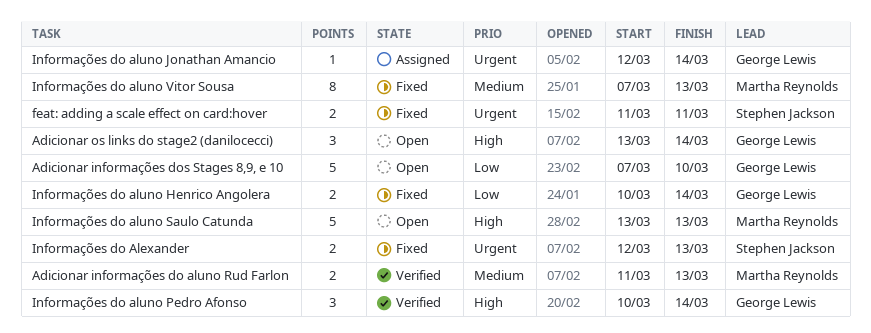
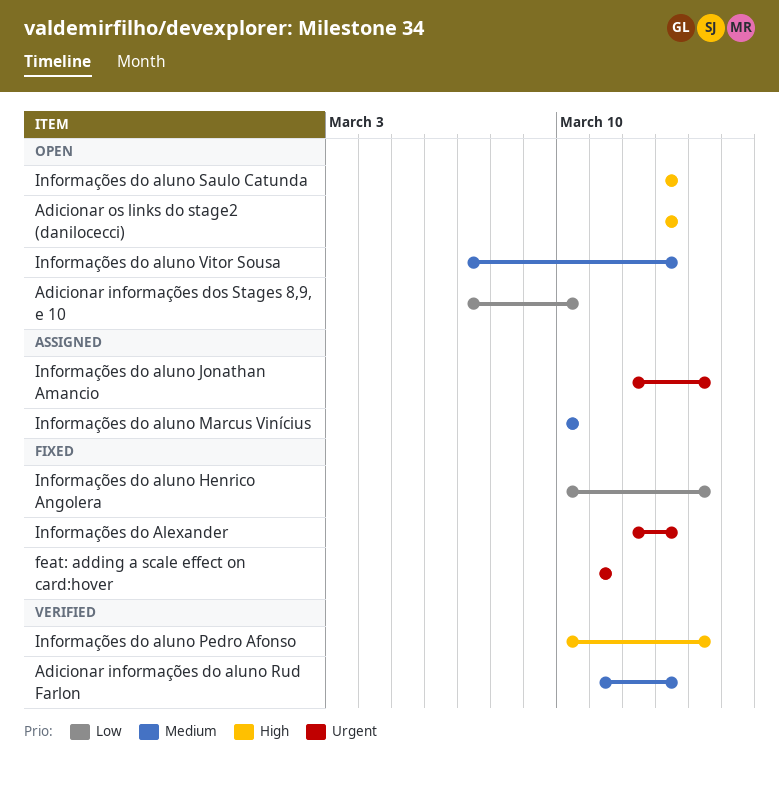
Adicionar os links do stage2 (danilocecci), due: Mar 14 -> Mar 13
Informações do aluno Marcus Vinícius: none -> present
Informações do aluno Vitor Sousa, status: Fixed -> Open

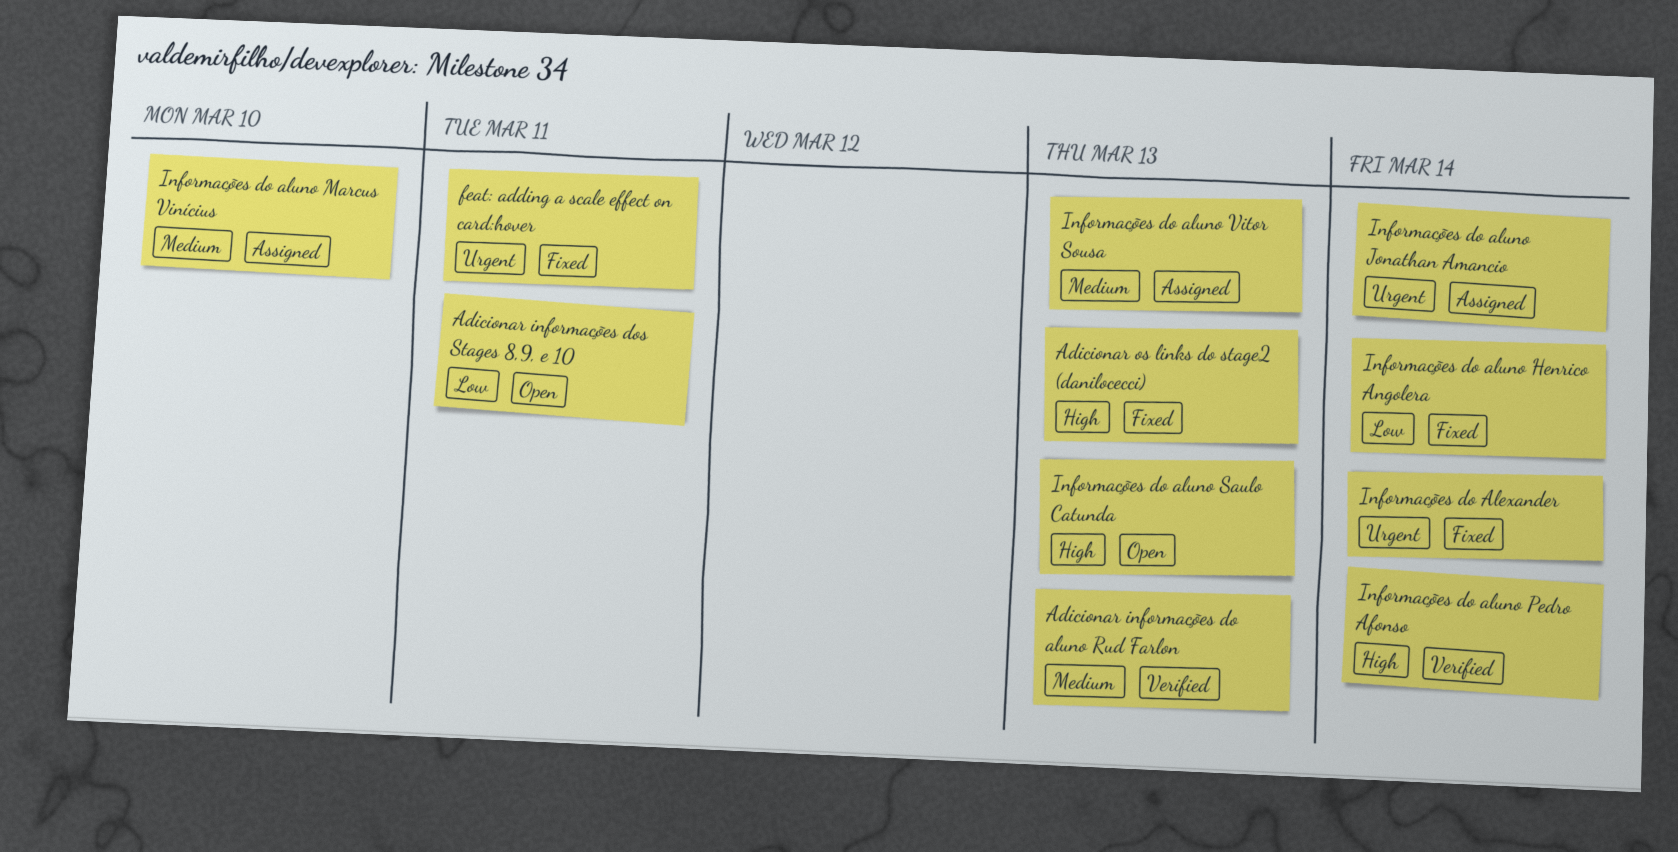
Adicionar informações dos Stages 8,9, e 10, due: Mar 10 -> Mar 11
Adicionar os links do stage2 (danilocecci), status: Open -> Fixed
Informações do Alexander, due: Mar 13 -> Mar 14
Informações do aluno Vitor Sousa, status: Open -> Assigned

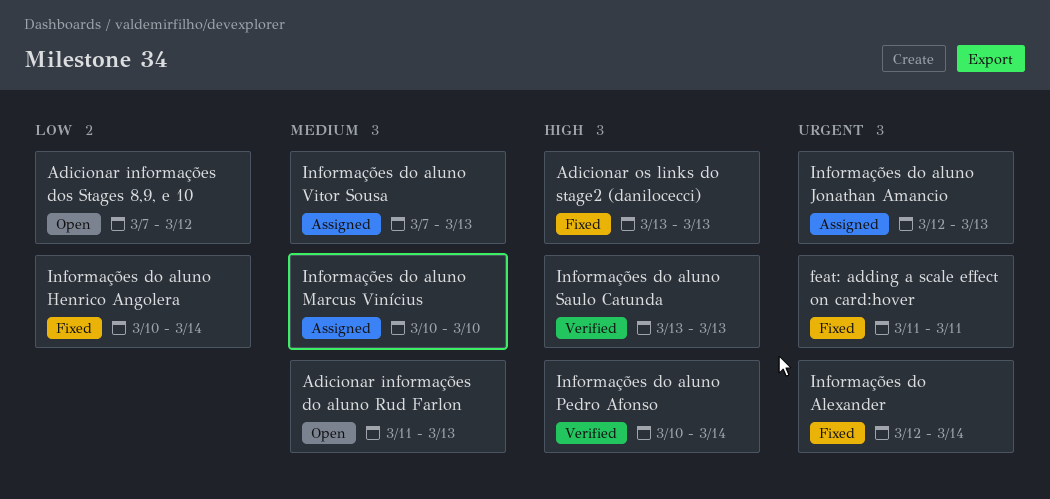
Adicionar informações do aluno Rud Farlon, status: Verified -> Open
Adicionar informações dos Stages 8,9, e 10, due: Mar 11 -> Mar 12
Informações do aluno Jonathan Amancio, due: Mar 14 -> Mar 13
Informações do aluno Saulo Catunda, status: Open -> Verified

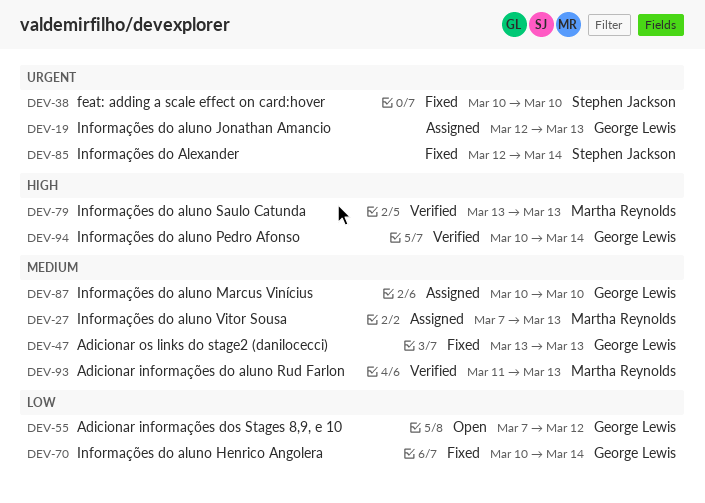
Adicionar informações do aluno Rud Farlon, status: Open -> Verified
Adicionar os links do stage2 (danilocecci), priority: High -> Medium
feat: adding a scale effect on card:hover, start: Mar 11 -> Mar 10
feat: adding a scale effect on card:hover, due: Mar 11 -> Mar 10

